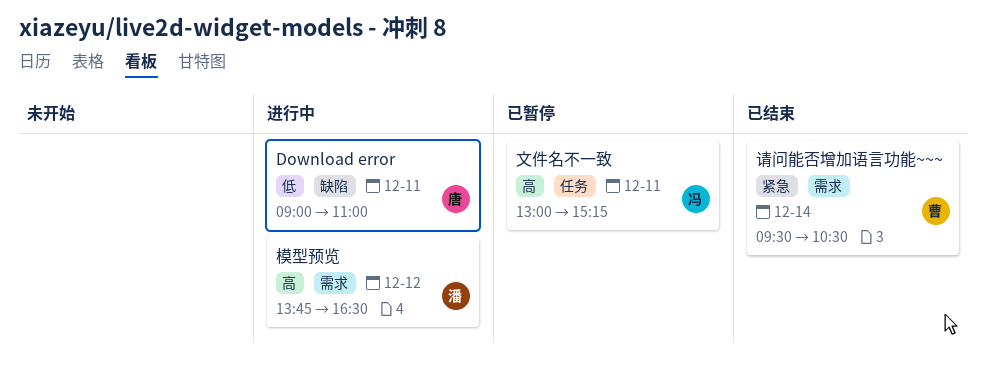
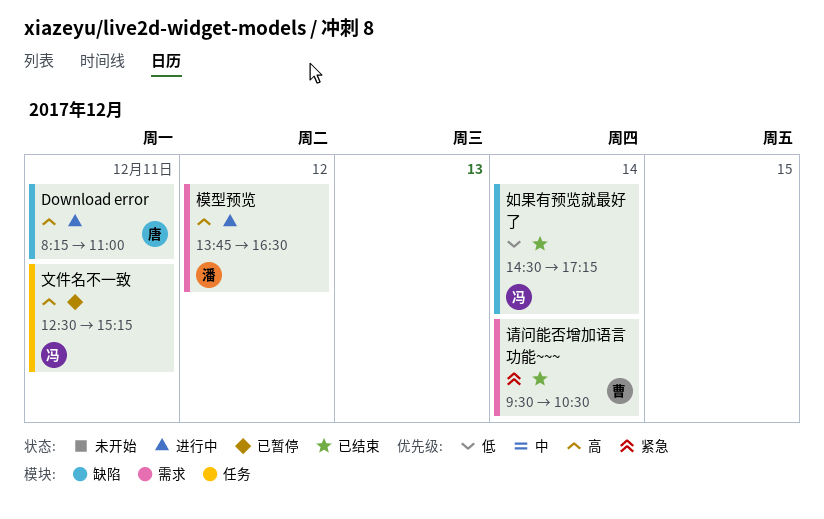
Download error, priority: 低 -> 高
Download error, begins: 09:00 -> 08:15
如果有预览就最好了: none -> present
文件名不一致, begins: 13:00 -> 12:30

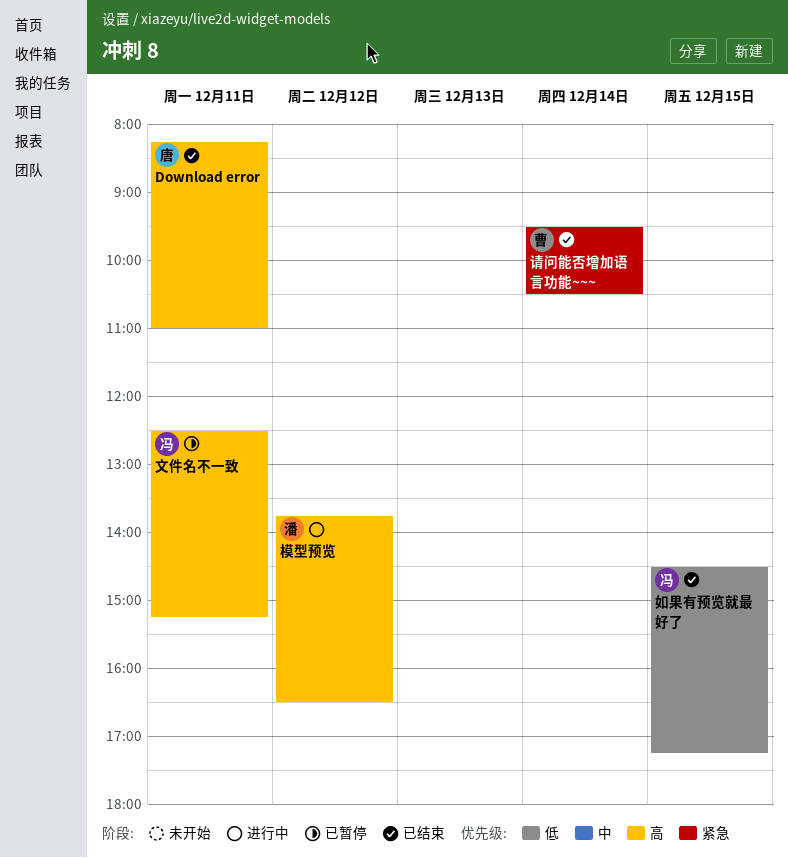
Download error, status: 进行中 -> 已结束
如果有预览就最好了, day: Dec 14 -> Dec 15

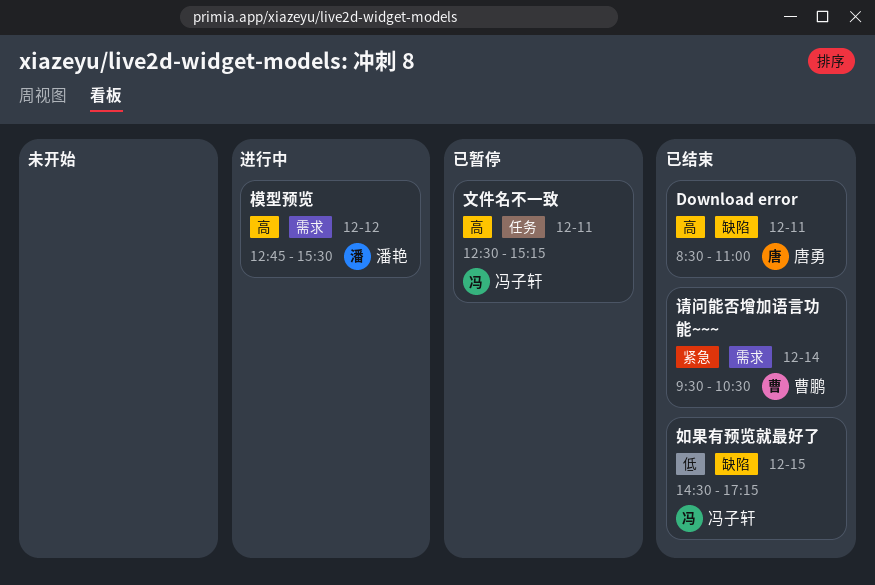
Download error, begins: 08:15 -> 08:30
模型预览, begins: 13:45 -> 12:45
模型预览, ends: 16:30 -> 15:30

